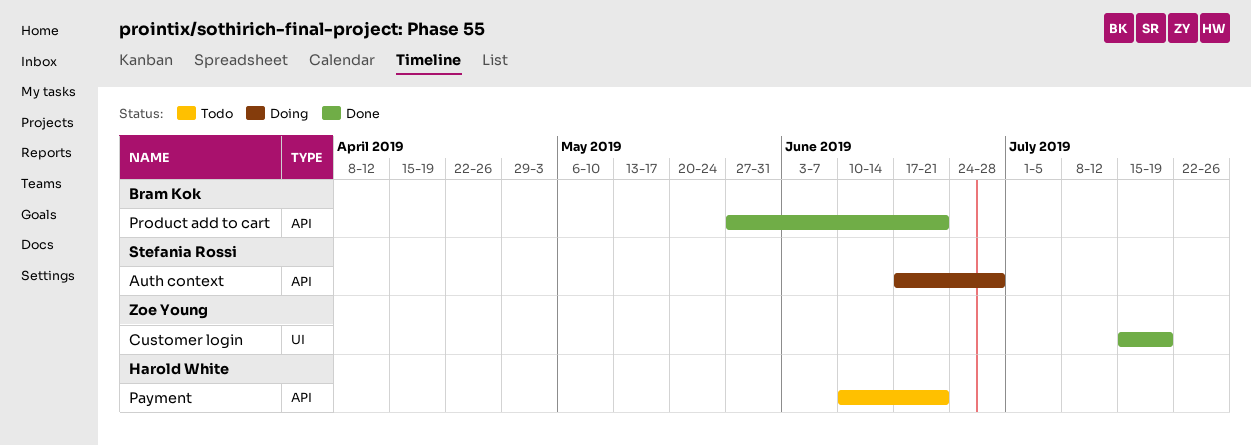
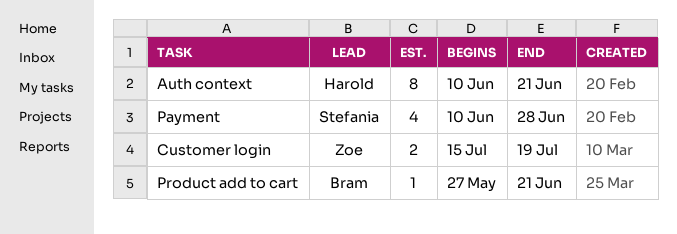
Auth context, owner: Stefania Rossi -> Harold White
Auth context, start: Jun 17 -> Jun 10
Auth context, due: Jun 28 -> Jun 21
Payment, owner: Harold White -> Stefania Rossi
Payment, due: Jun 21 -> Jun 28

